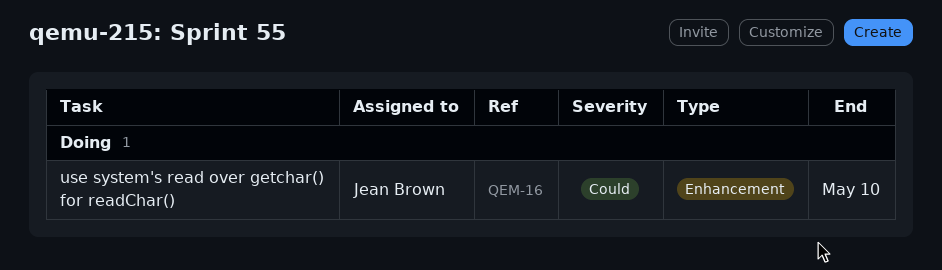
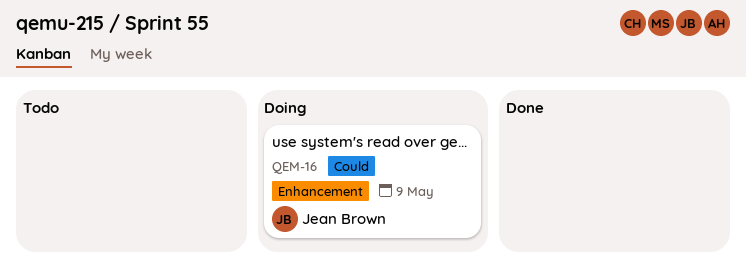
QEM-16, due: May 10 -> May 9

